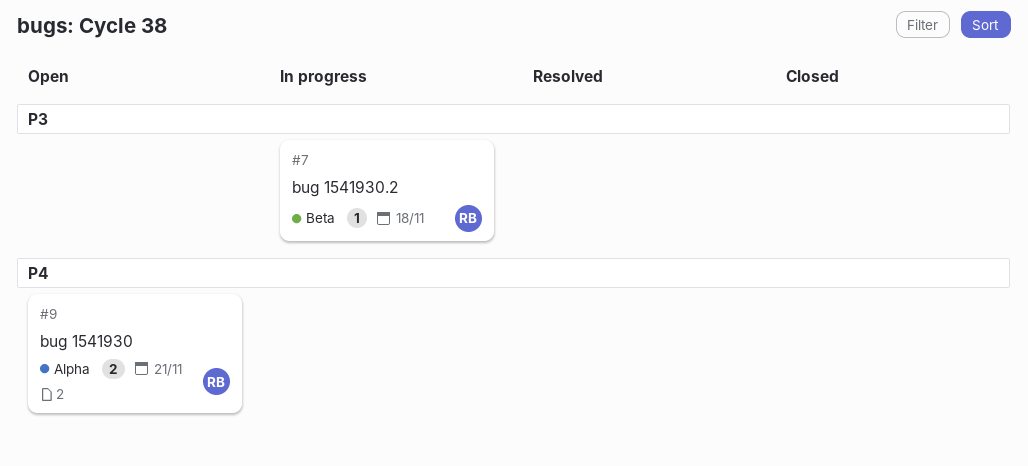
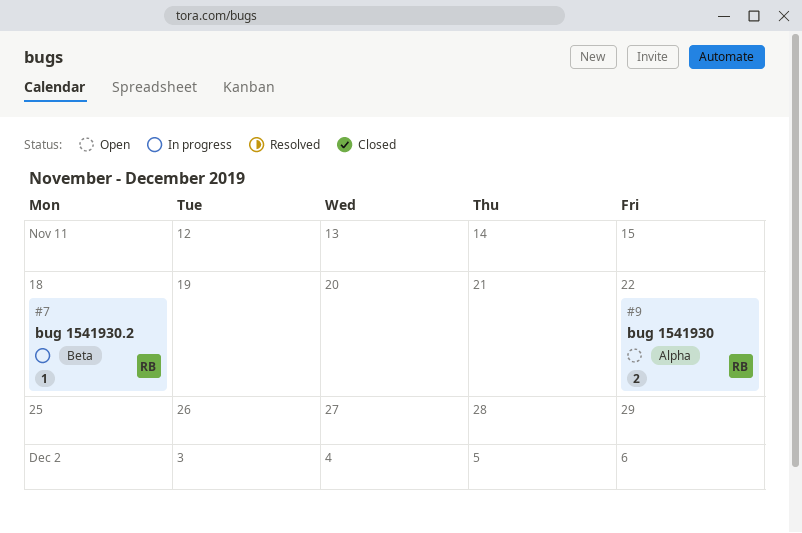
#9, due: Nov 21 -> Nov 22

